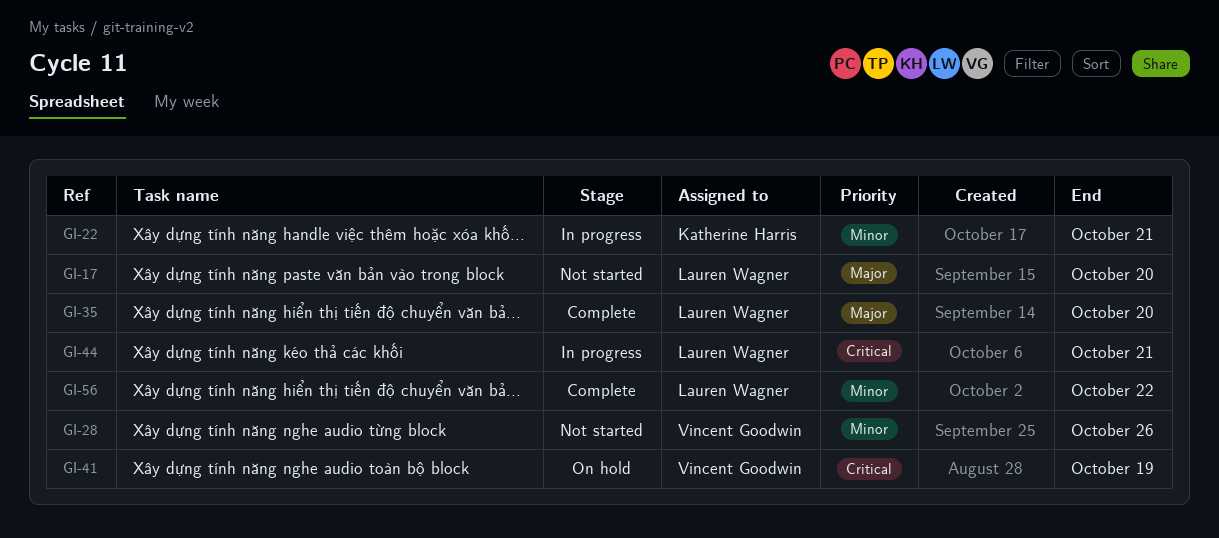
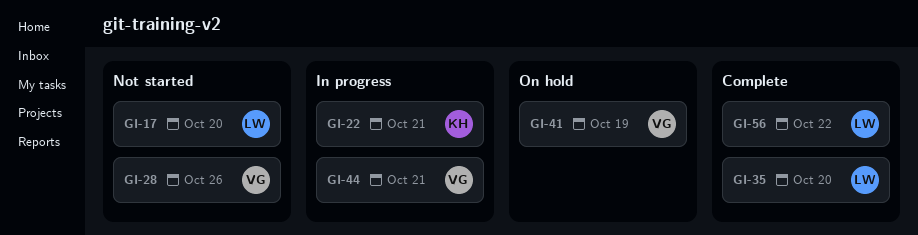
GI-44, owner: Lauren Wagner -> Vincent Goodwin

